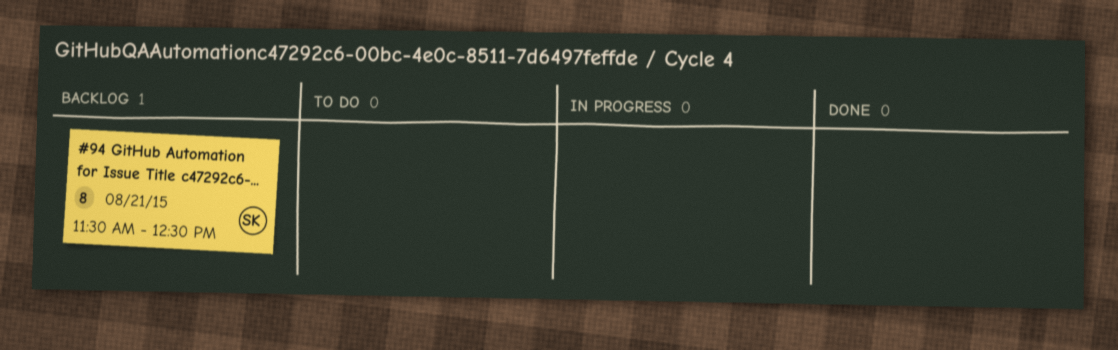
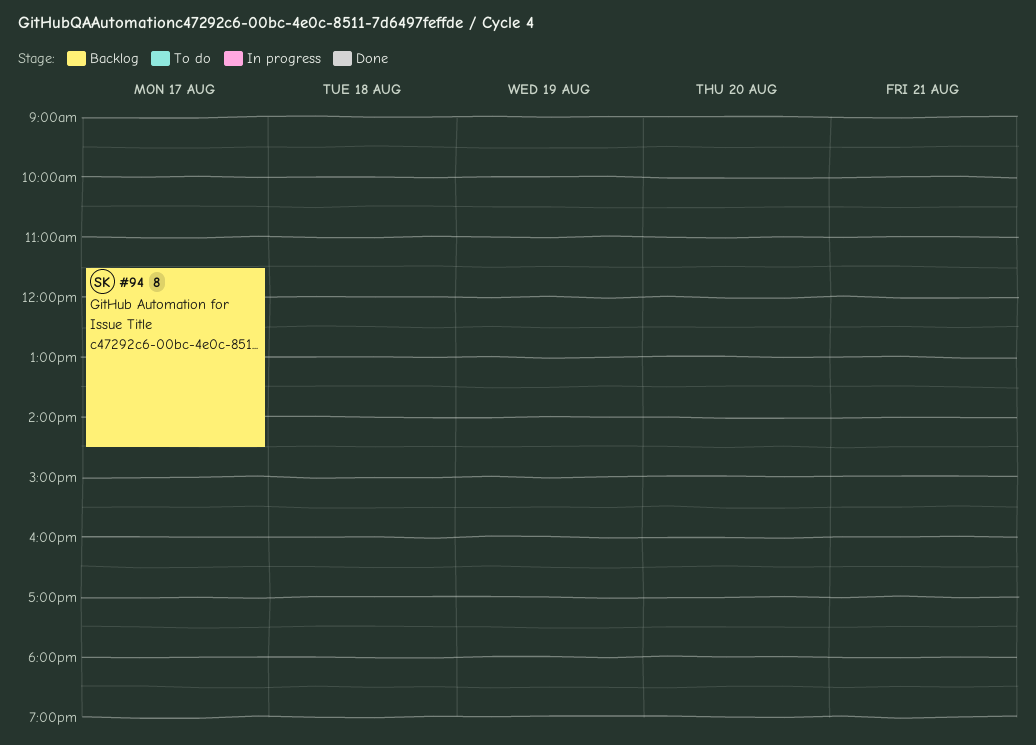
#94, day: Aug 21 -> Aug 17
#94, ends: 12:30 -> 14:30

